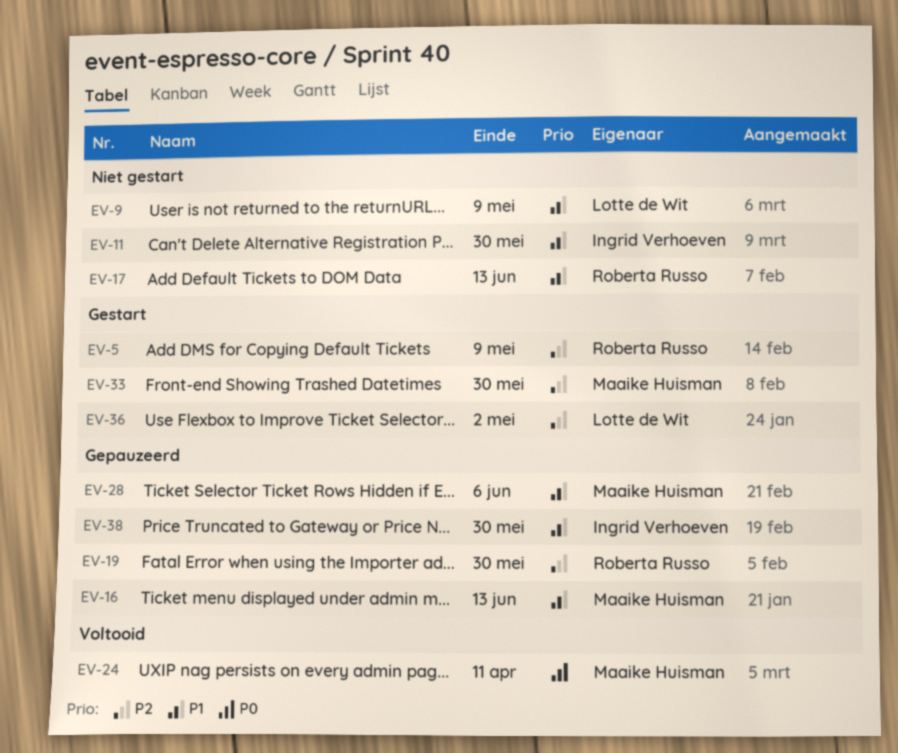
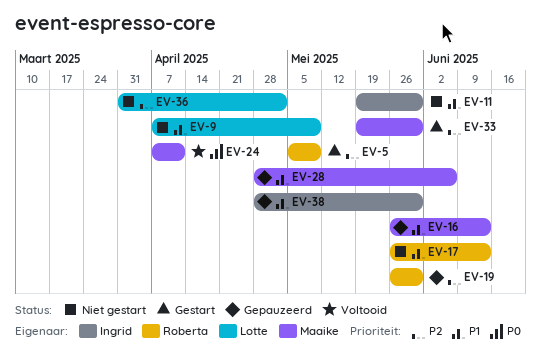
EV-36, status: Gestart -> Niet gestart

